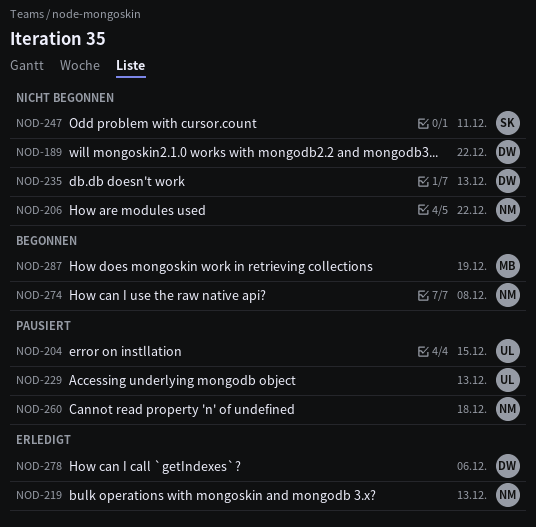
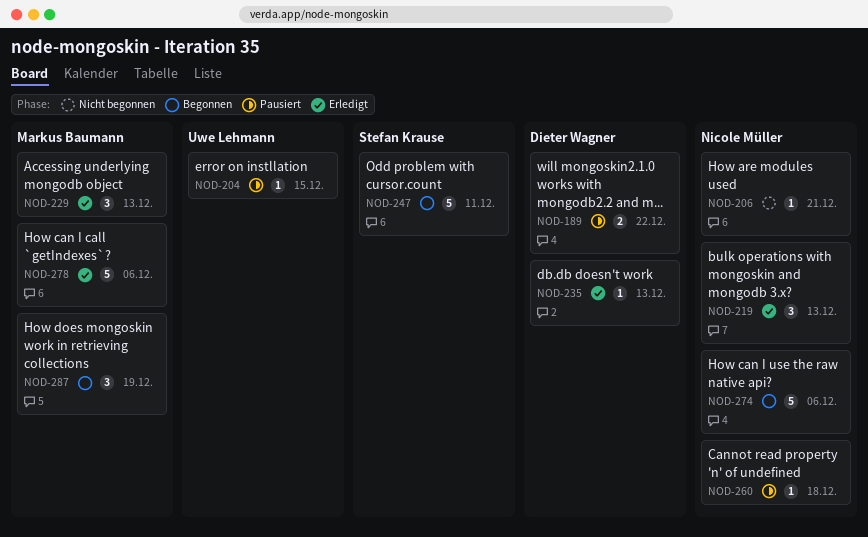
NOD-189, status: Nicht begonnen -> Pausiert
NOD-206, due: Dec 22 -> Dec 21
NOD-229, status: Pausiert -> Erledigt
NOD-229, owner: Uwe Lehmann -> Markus Baumann
NOD-235, status: Nicht begonnen -> Erledigt
NOD-247, status: Nicht begonnen -> Begonnen
NOD-274, due: Dec 8 -> Dec 6
NOD-278, owner: Dieter Wagner -> Markus Baumann

